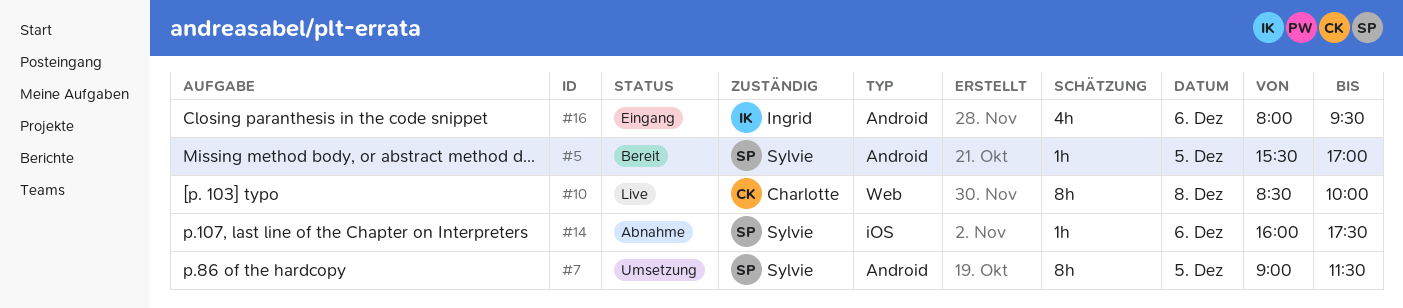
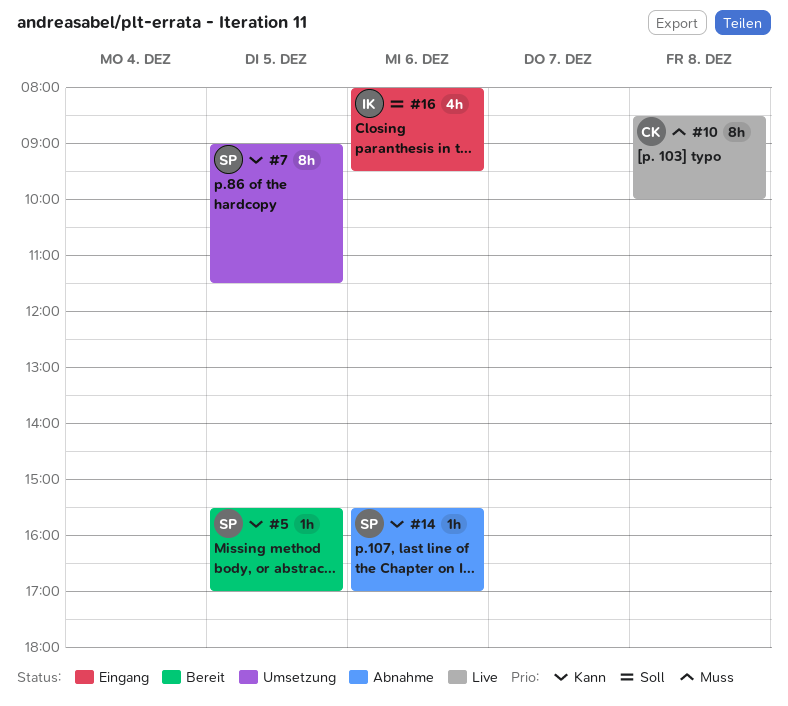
#14, begins: 16:00 -> 15:30
#14, ends: 17:30 -> 17:00

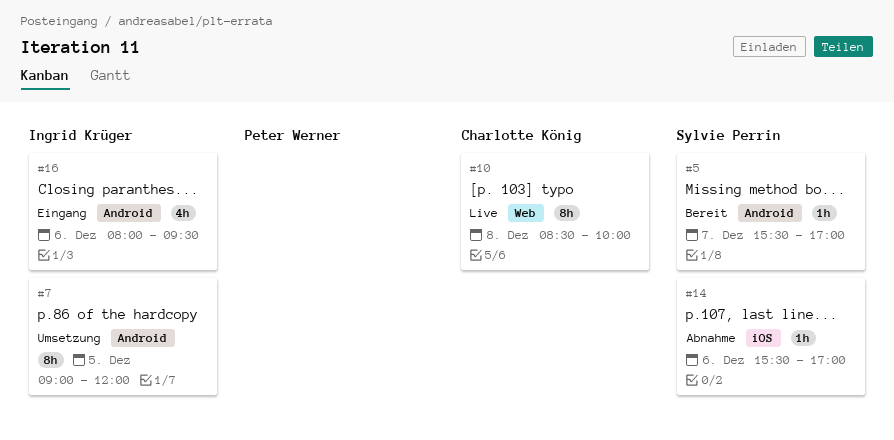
#5, day: Dec 5 -> Dec 7
#7, owner: Sylvie Perrin -> Ingrid Krüger
#7, ends: 11:30 -> 12:00

